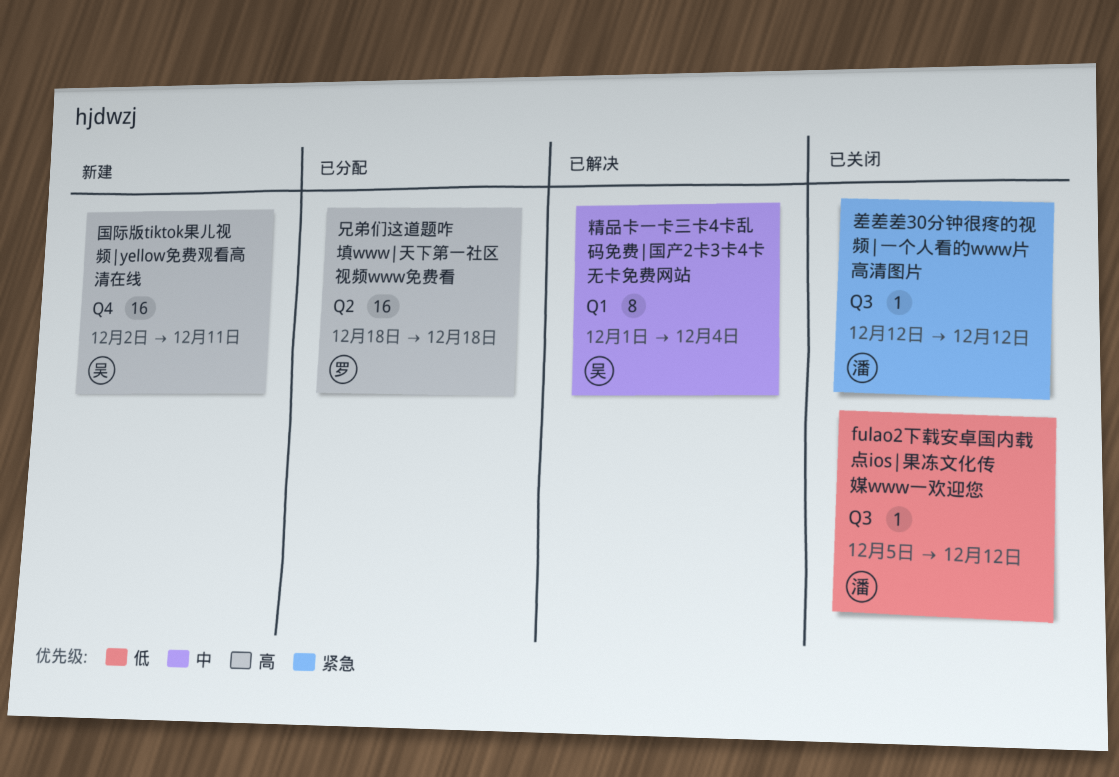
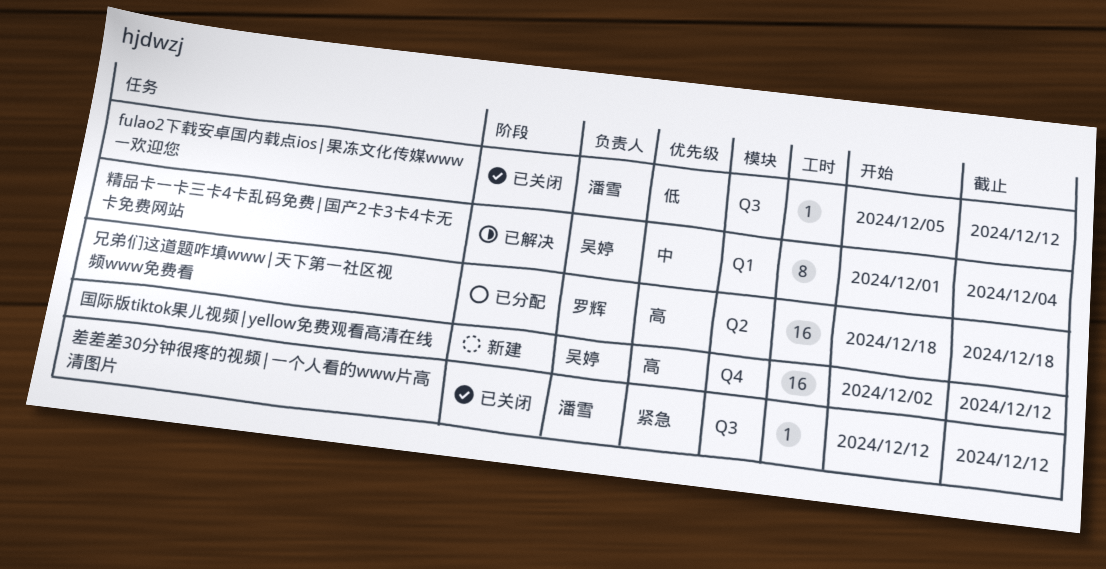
国际版tiktok果儿视频|yellow免费观看高清在线, due: Dec 11 -> Dec 12

